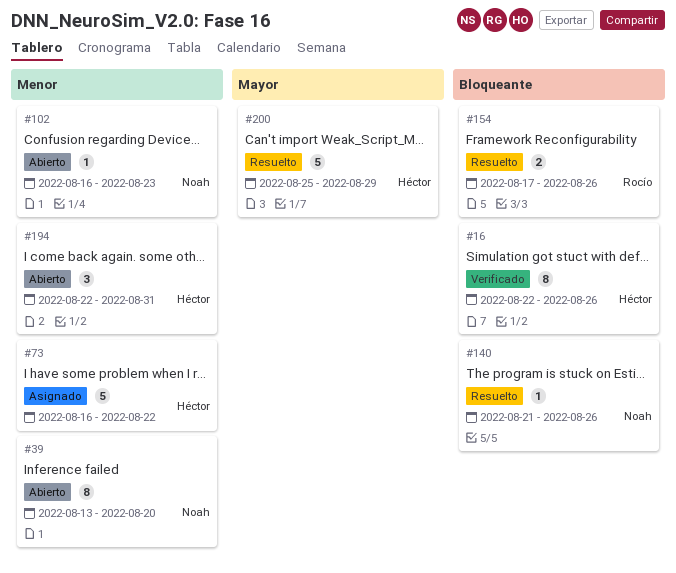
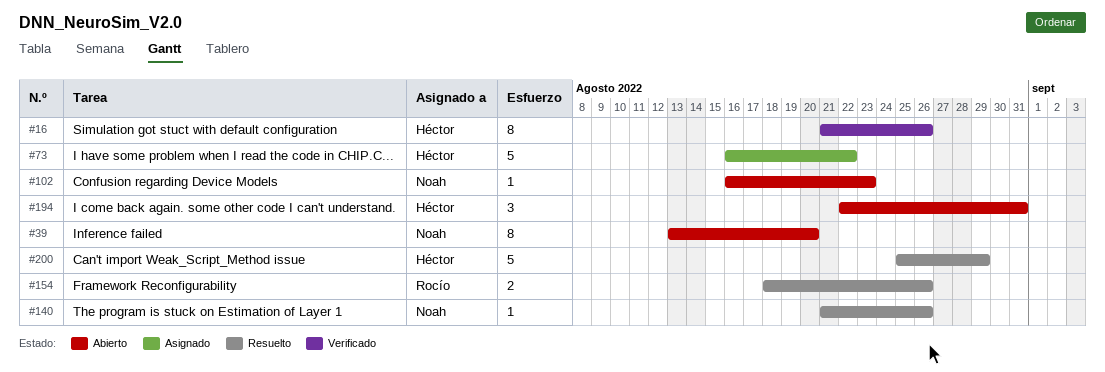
#16, start: Aug 22 -> Aug 21
#154, start: Aug 17 -> Aug 18

